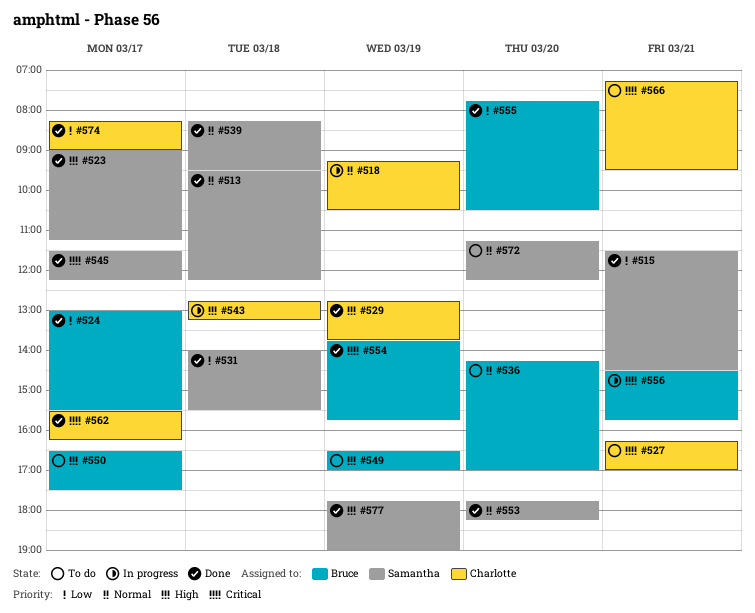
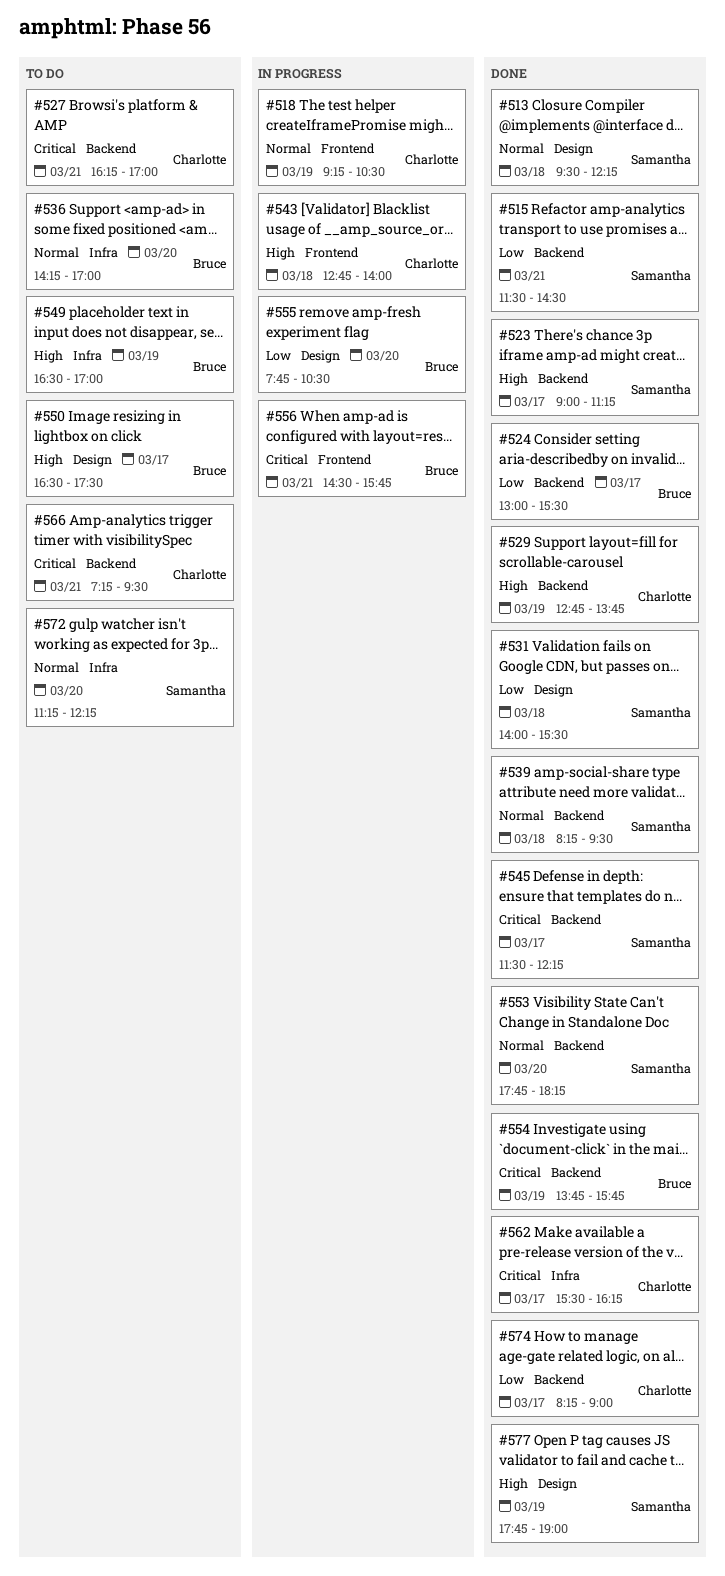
#543, ends: 13:15 -> 14:00
#555, status: Done -> In progress

